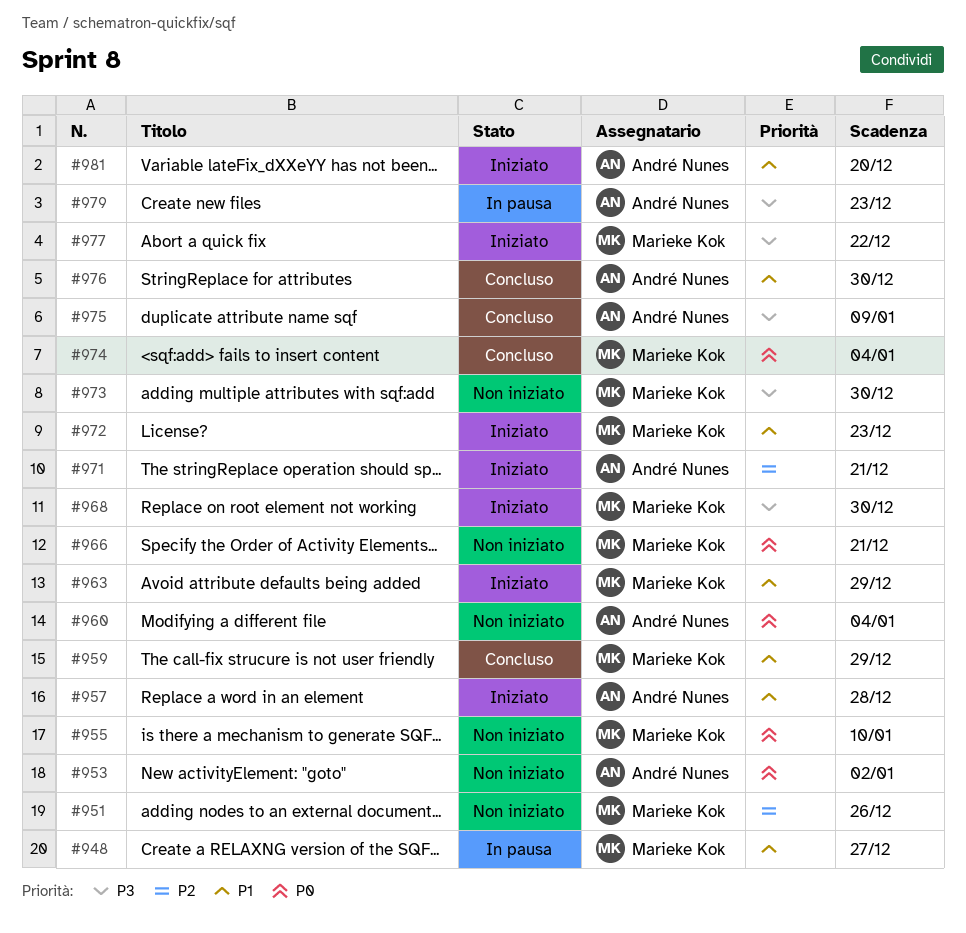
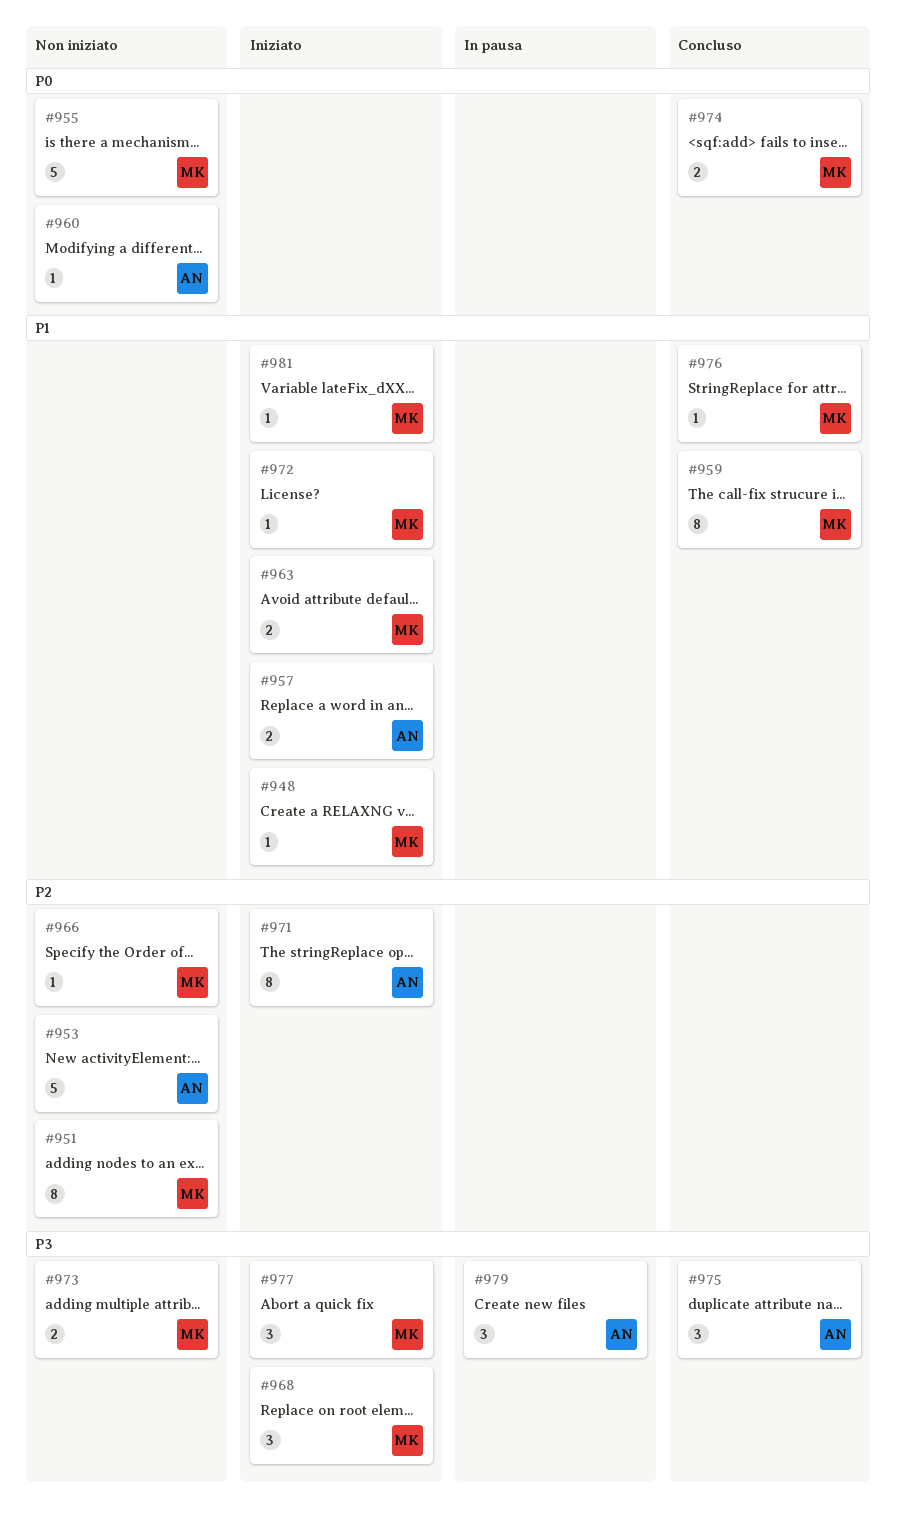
#948, status: In pausa -> Iniziato
#953, priority: P0 -> P2
#966, priority: P0 -> P2
#976, owner: André Nunes -> Marieke Kok
#981, owner: André Nunes -> Marieke Kok

